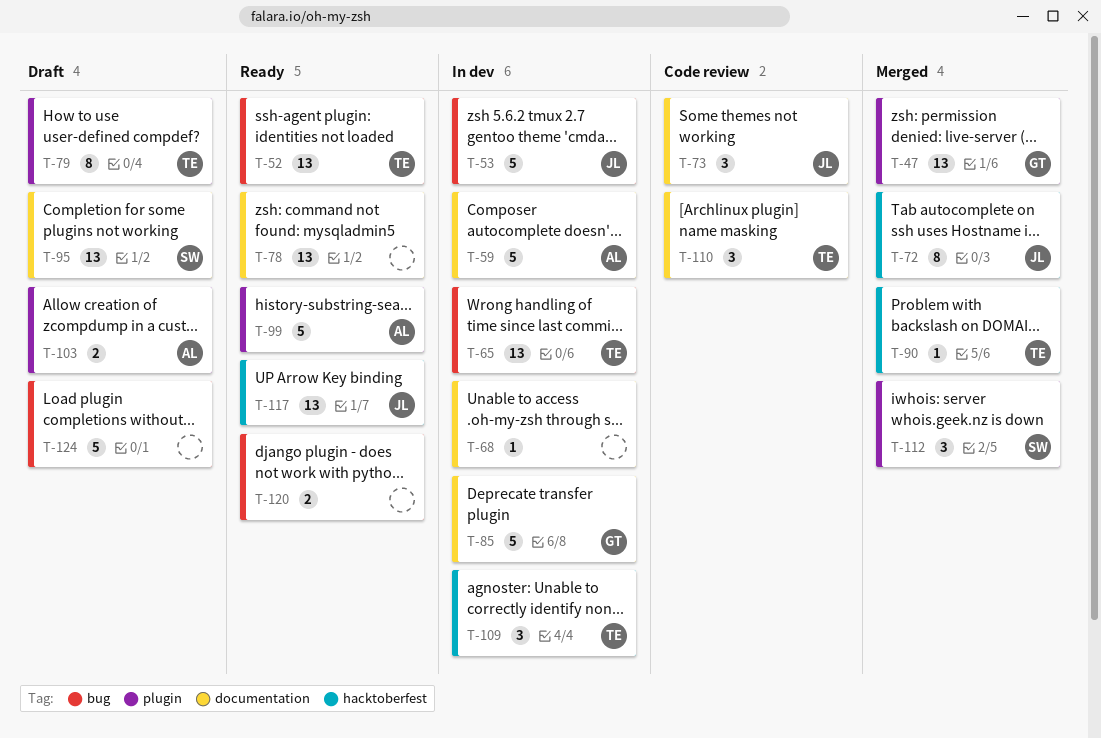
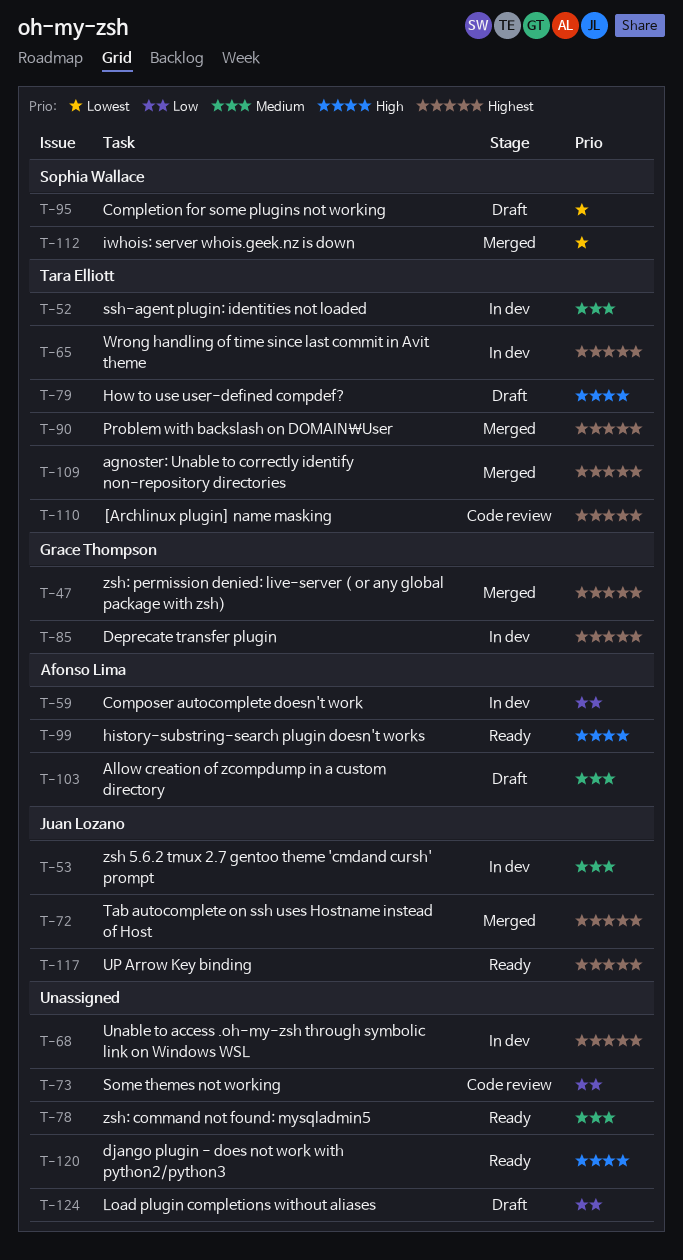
T-52, status: Ready -> In dev
T-73, owner: Juan Lozano -> none
T-109, status: In dev -> Merged

